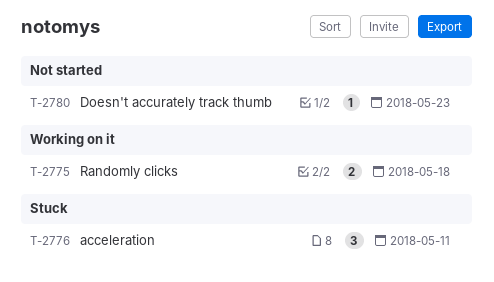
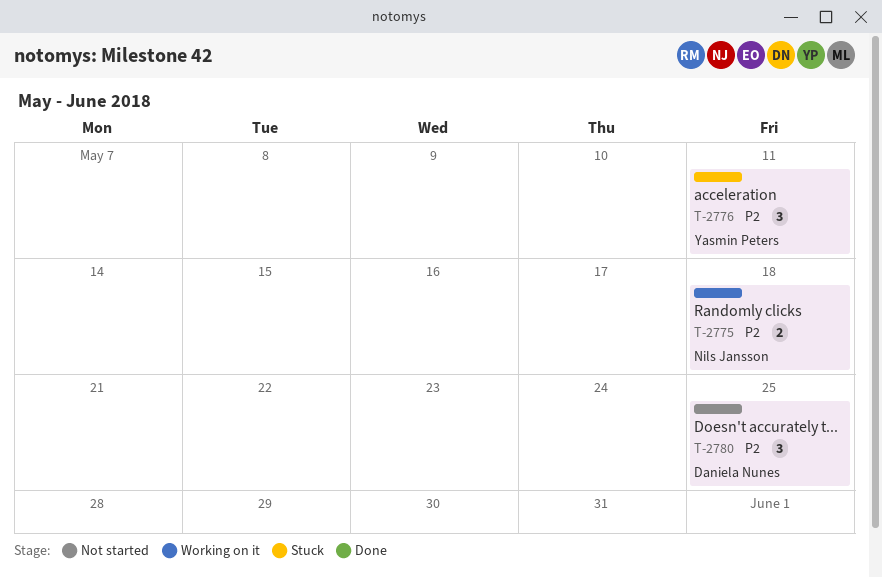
T-2780, estimate: 1 -> 3
T-2780, due: May 23 -> May 25

